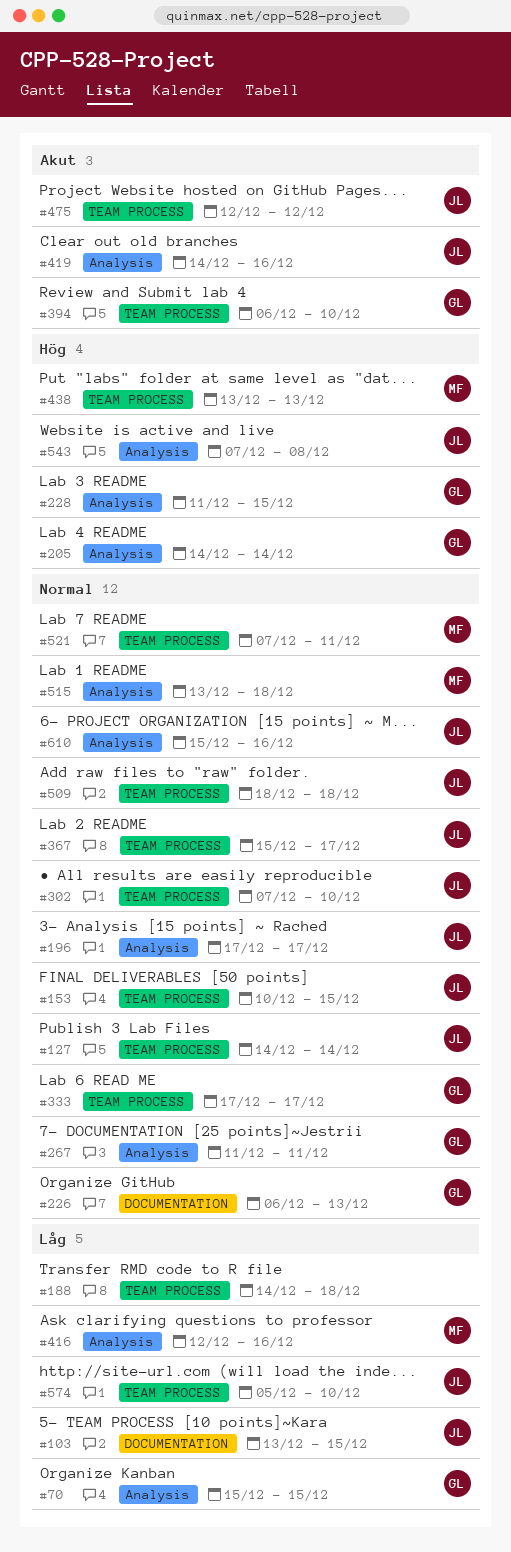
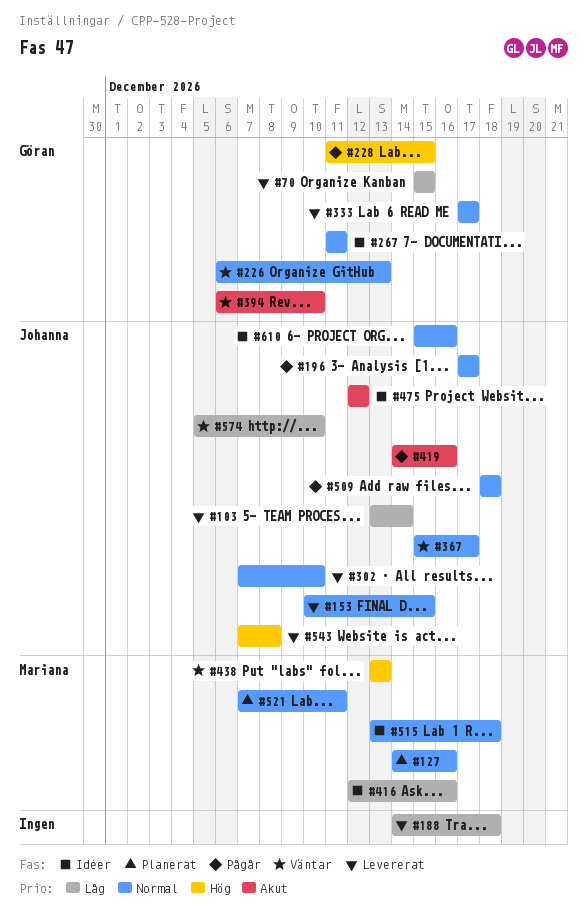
#103, due: Dec 15 -> Dec 14
#127, owner: Johanna -> Mariana
#127, due: Dec 14 -> Dec 16
#205: present -> none

